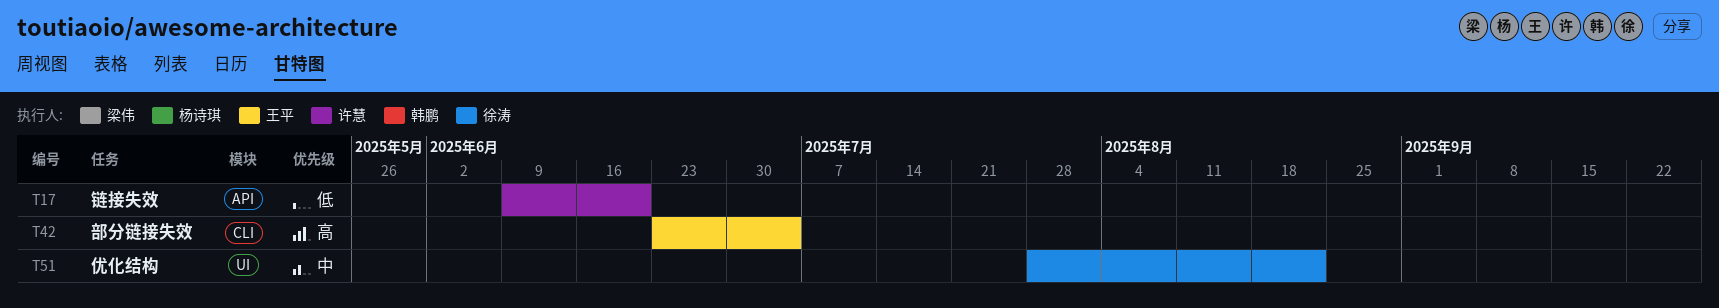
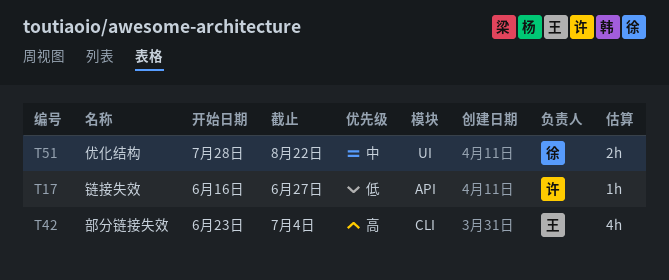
T17, start: Jun 9 -> Jun 16
T17, due: Jun 20 -> Jun 27

